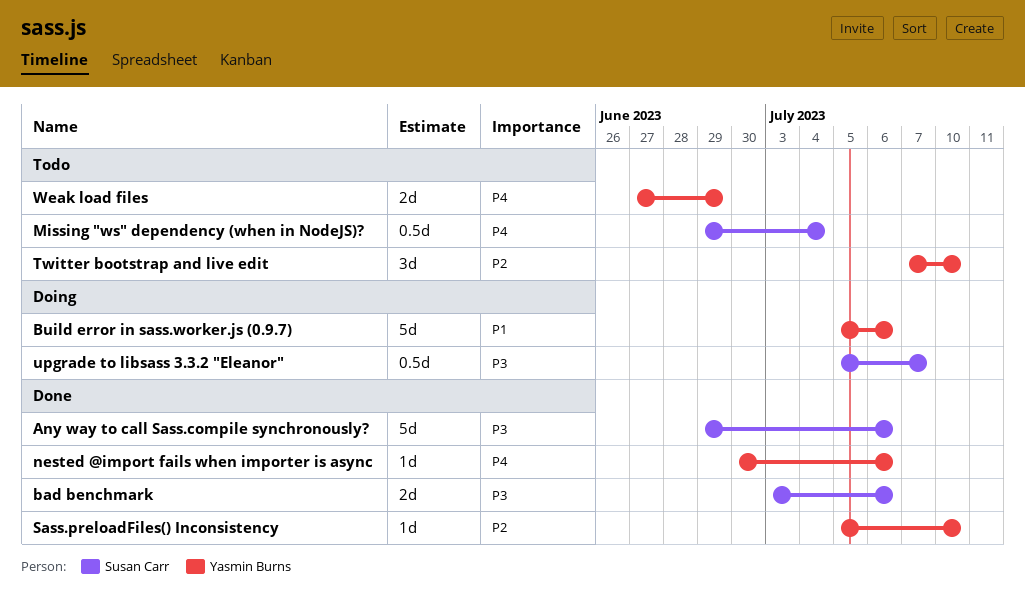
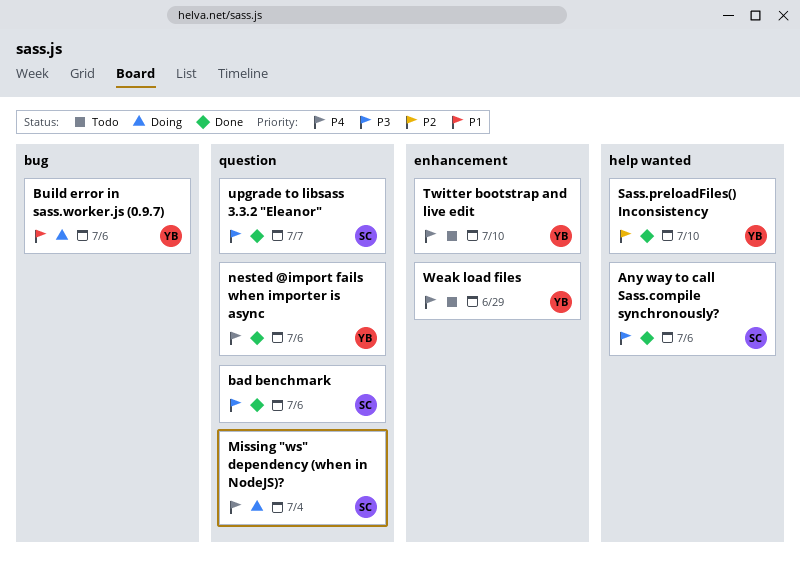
Missing "ws" dependency (when in NodeJS)?, status: Todo -> Doing
Twitter bootstrap and live edit, priority: P2 -> P4
upgrade to libsass 3.3.2 "Eleanor", status: Doing -> Done

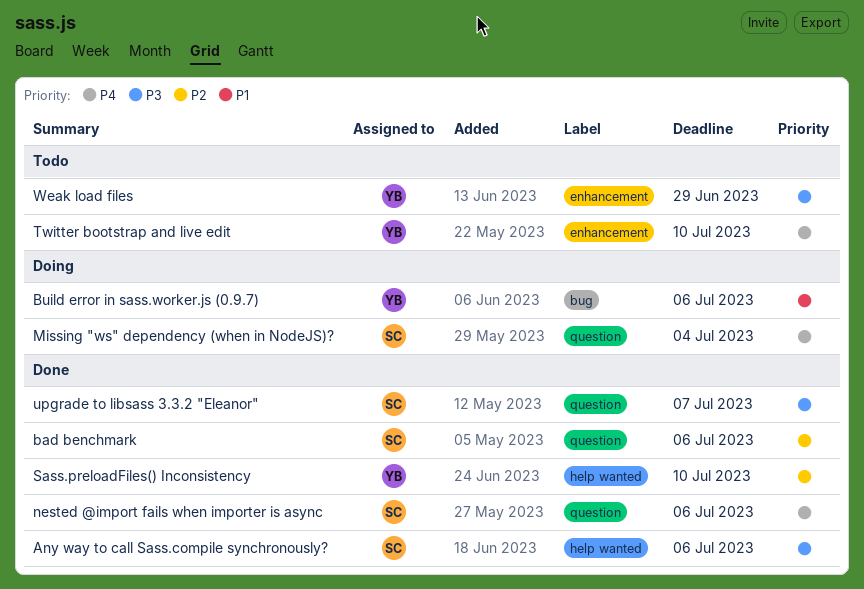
bad benchmark, priority: P3 -> P2
nested @import fails when importer is async, owner: YB -> SC
Weak load files, priority: P4 -> P3

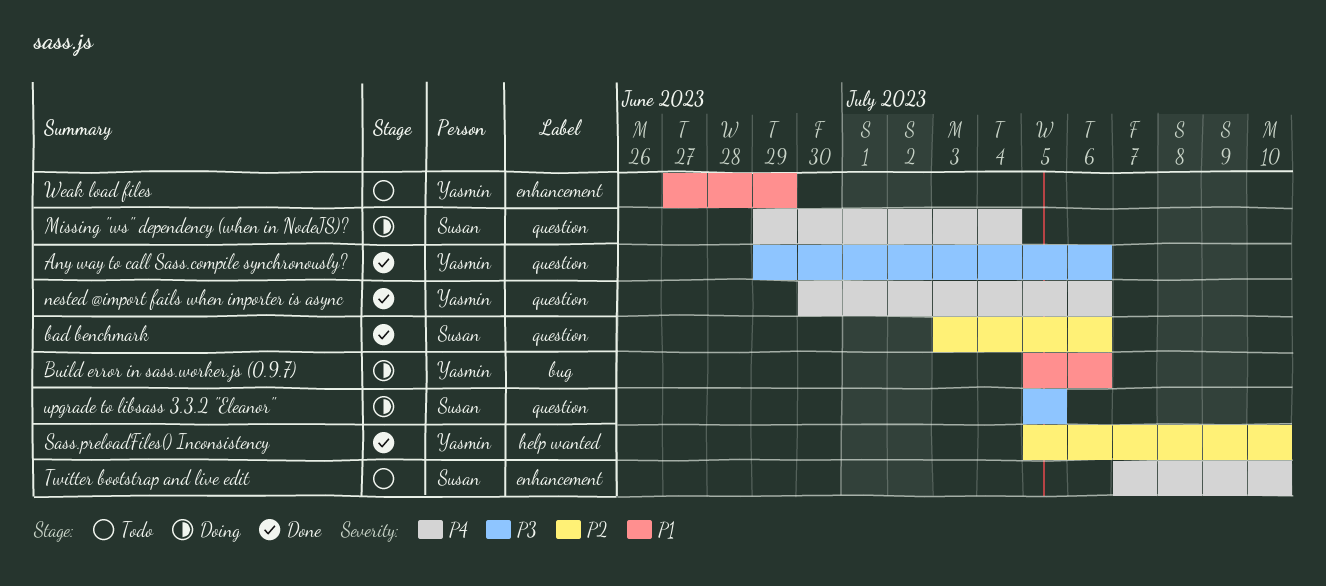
Any way to call Sass.compile synchronously?, owner: Susan -> Yasmin
Any way to call Sass.compile synchronously?, label: help wanted -> question
nested @import fails when importer is async, owner: Susan -> Yasmin
Twitter bootstrap and live edit, owner: Yasmin -> Susan
upgrade to libsass 3.3.2 "Eleanor", status: Done -> Doing
upgrade to libsass 3.3.2 "Eleanor", due: Jul 7 -> Jul 5
Weak load files, priority: P3 -> P1

